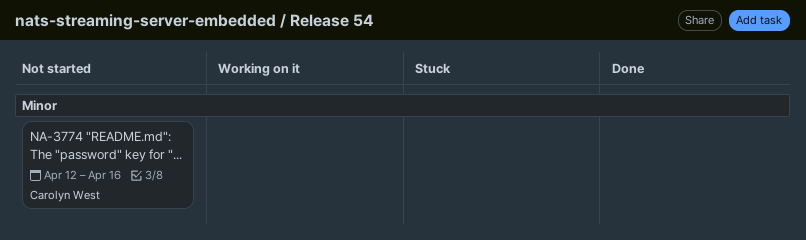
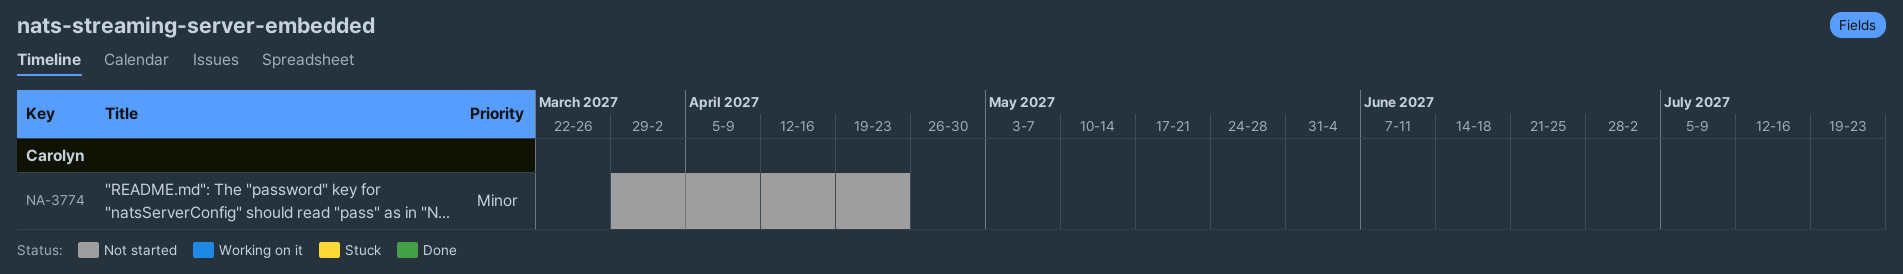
NA-3774, start: Apr 12 -> Mar 29
NA-3774, due: Apr 16 -> Apr 23

